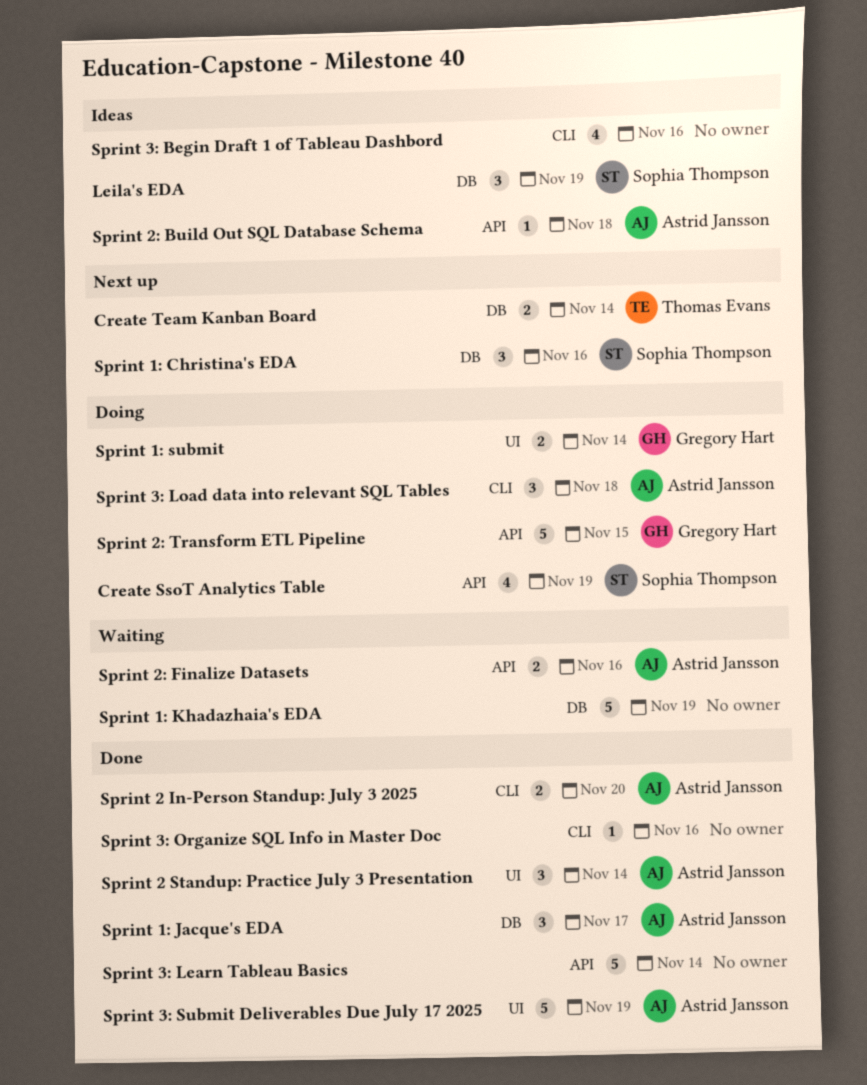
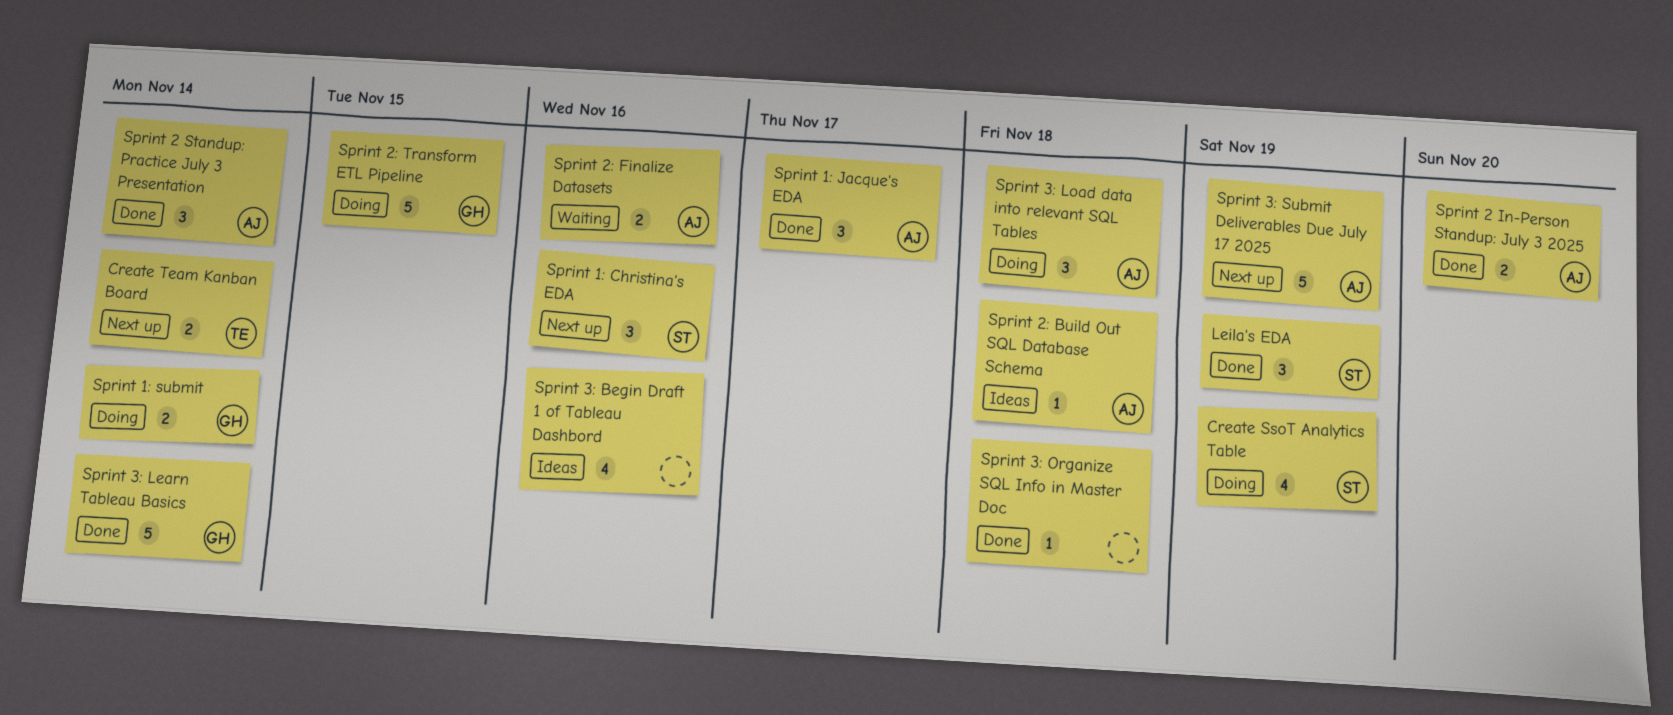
Leila's EDA, status: Ideas -> Done
Sprint 1: Khadazhaia's EDA: present -> none
Sprint 3: Learn Tableau Basics, owner: none -> Gregory Hart
Sprint 3: Organize SQL Info in Master Doc, due: Nov 16 -> Nov 18
Sprint 3: Submit Deliverables Due July 17 2025, status: Done -> Next up

